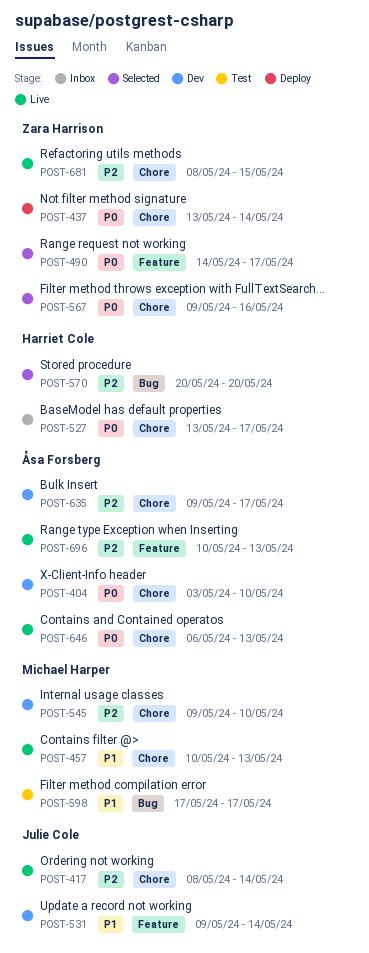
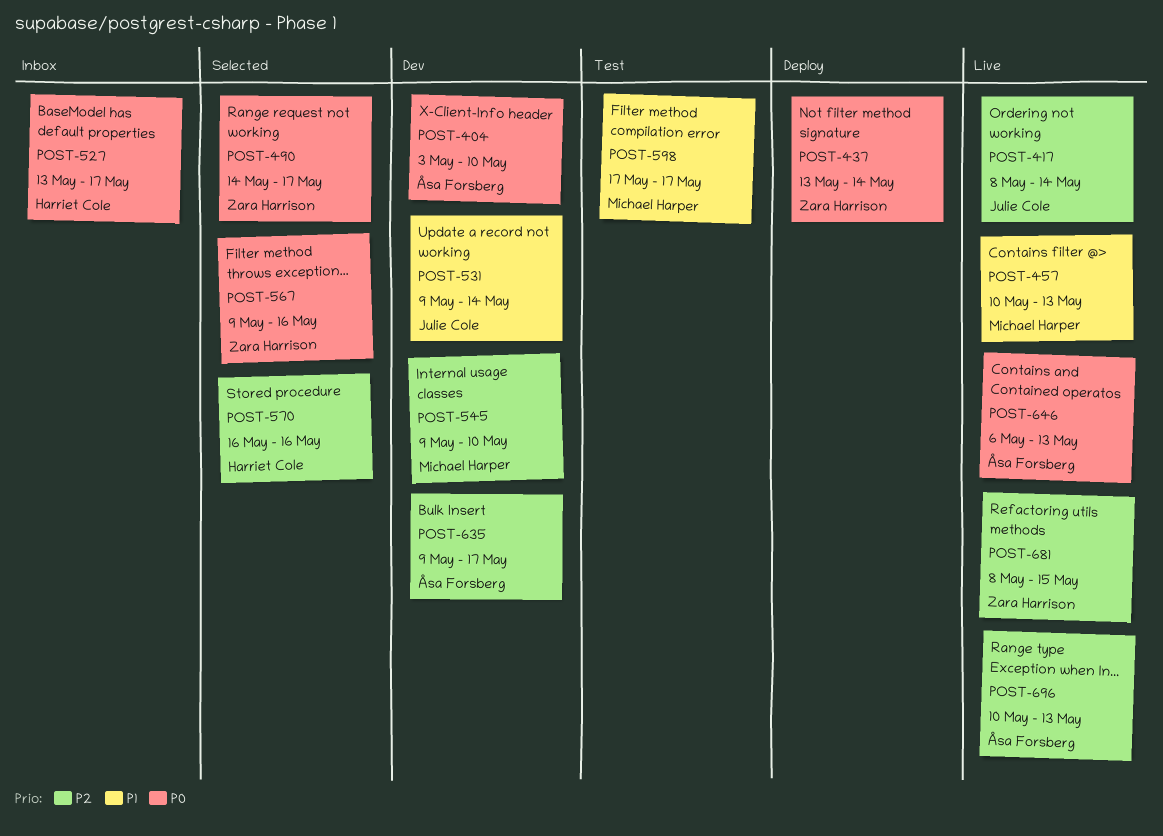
POST-570, start: May 20 -> May 16
POST-570, due: May 20 -> May 16

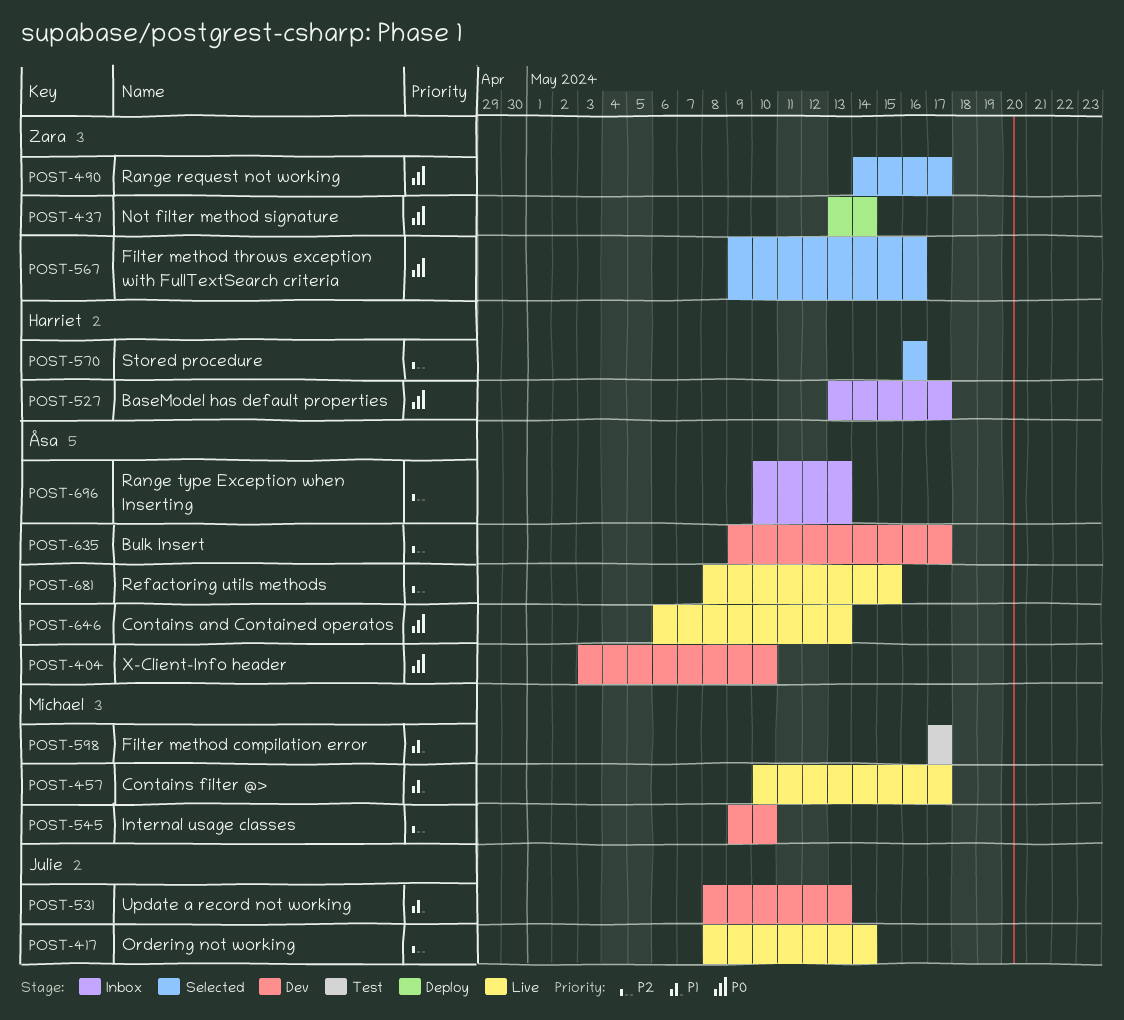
POST-457, due: May 13 -> May 17
POST-531, start: May 9 -> May 8
POST-531, due: May 14 -> May 13
POST-681, owner: Zara Harrison -> Åsa Forsberg
POST-696, status: Live -> Inbox

